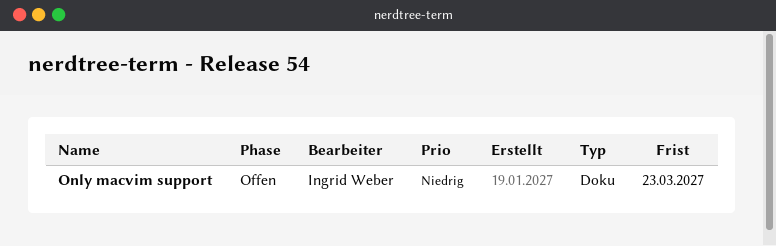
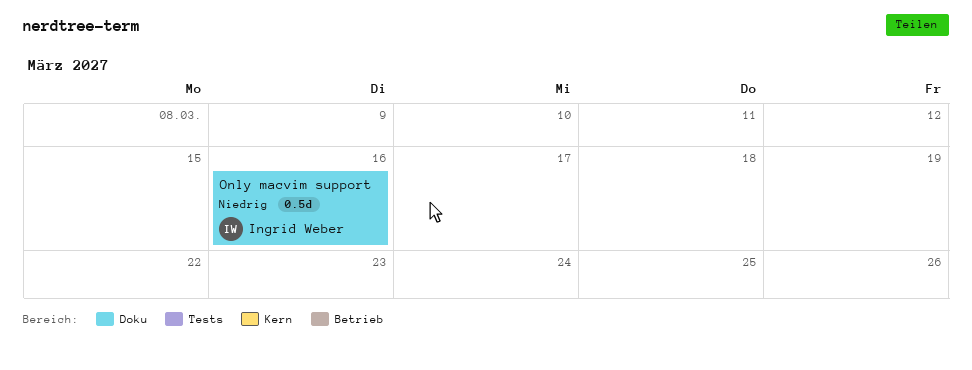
Only macvim support, due: Mar 23 -> Mar 16

